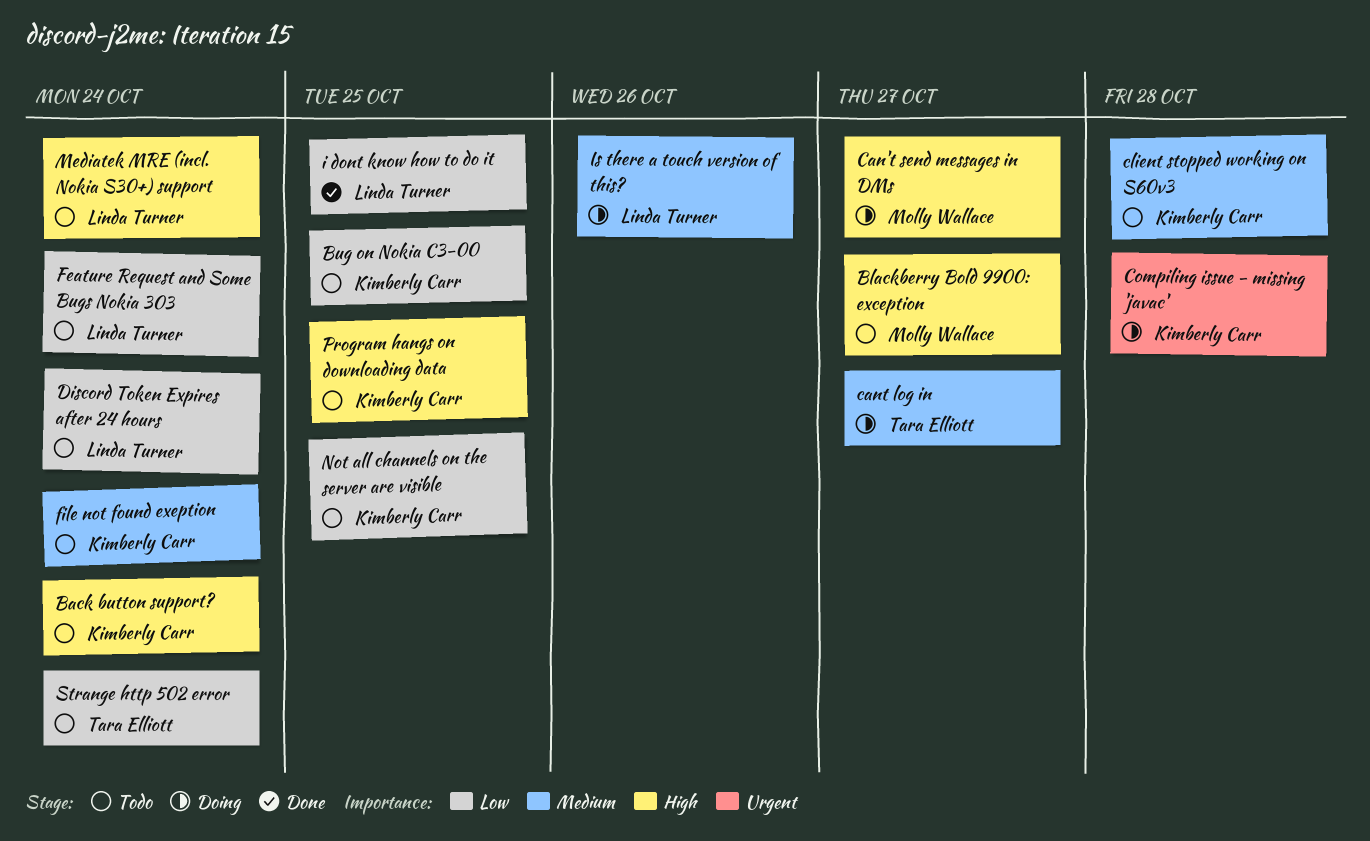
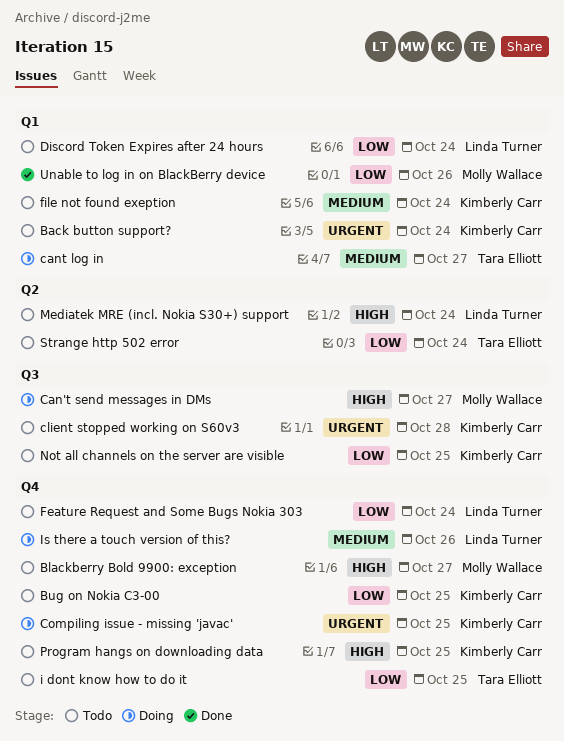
Back button support?, priority: High -> Urgent
client stopped working on S60v3, priority: Medium -> Urgent
Compiling issue - missing 'javac', due: Oct 28 -> Oct 25
i dont know how to do it, status: Done -> Todo
i dont know how to do it, owner: Linda Turner -> Tara Elliott
Unable to log in on BlackBerry device: none -> present

